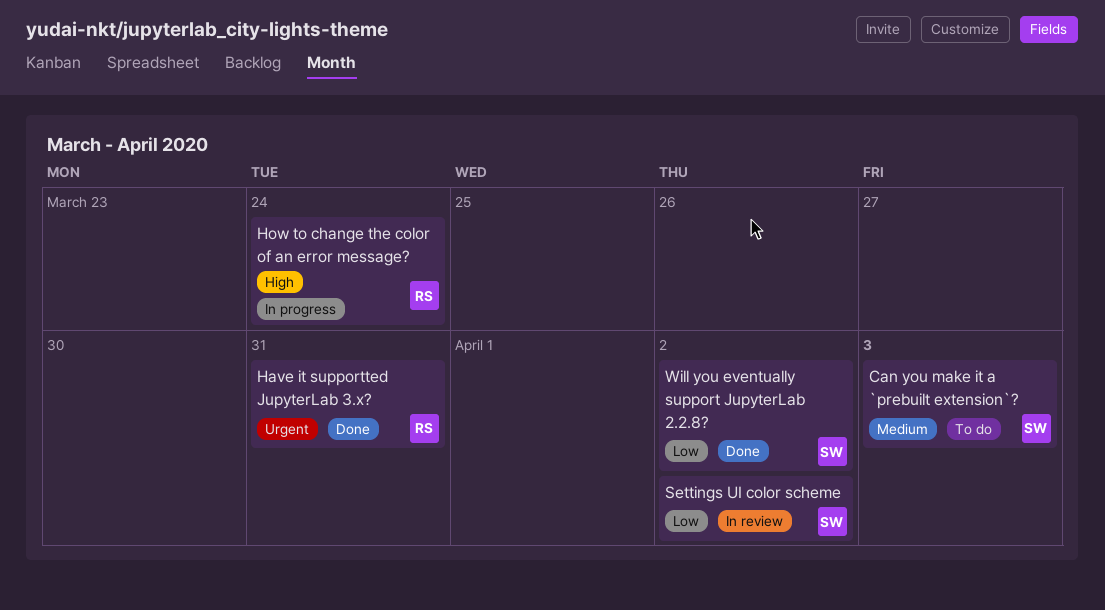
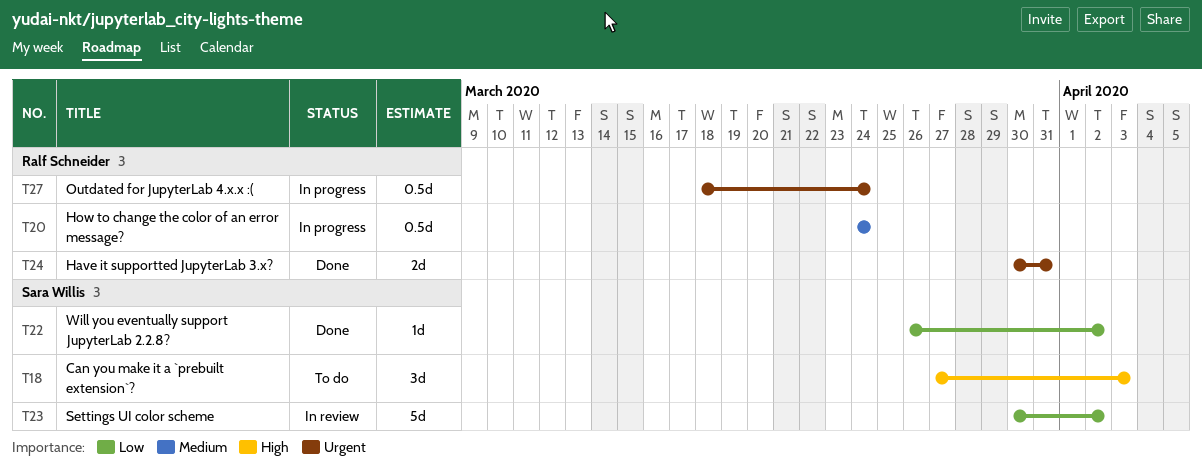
Can you make it a `prebuilt extension`?, priority: Medium -> High
How to change the color of an error message?, priority: High -> Medium
Outdated for JupyterLab 4.x.x :(: none -> present

